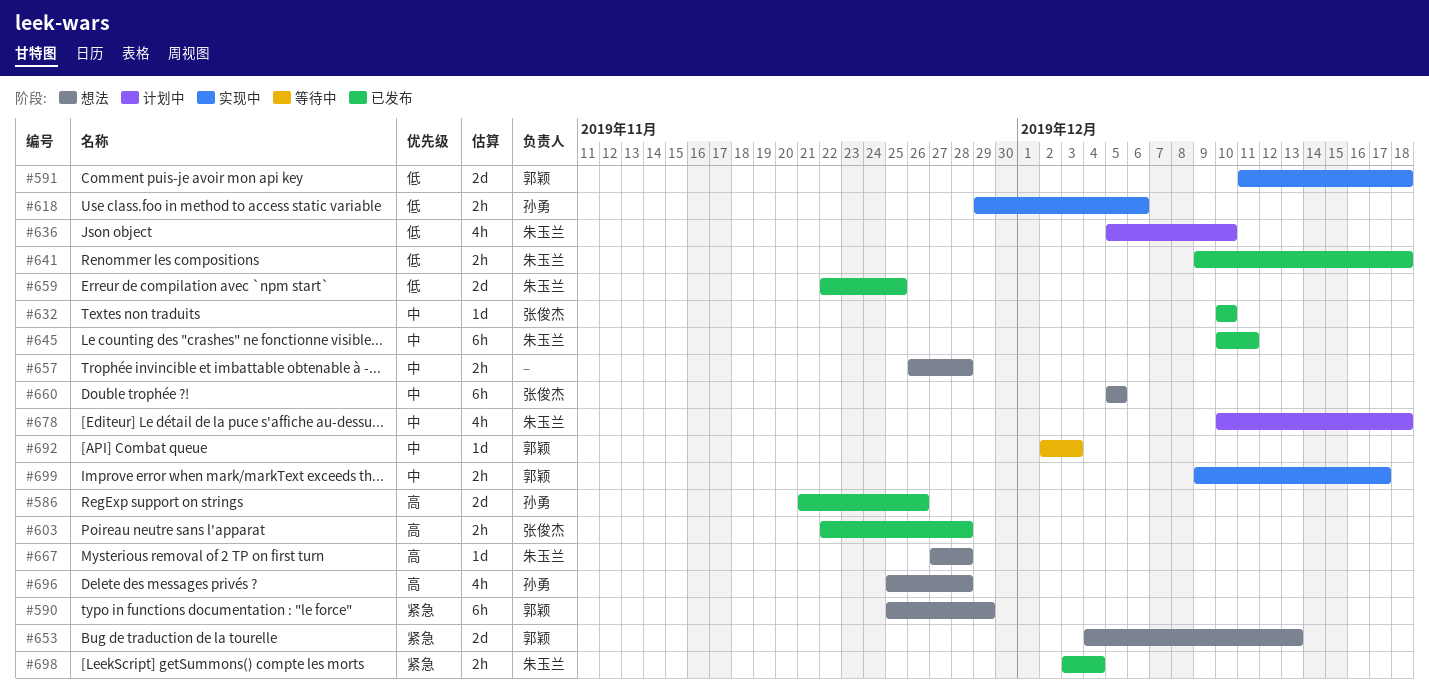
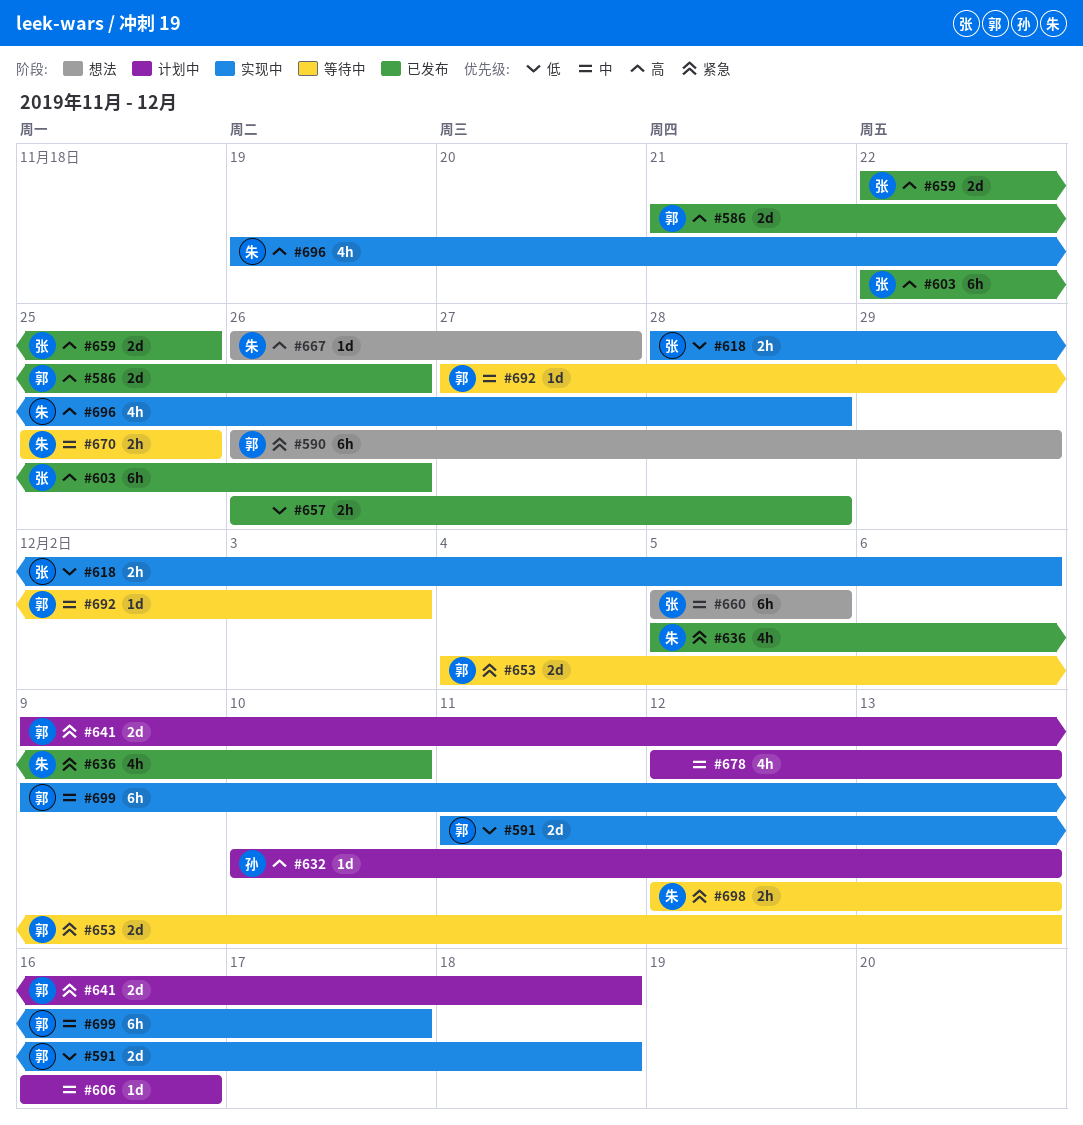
#586, owner: 孙勇 -> 郭颖
#590, start: Nov 25 -> Nov 26
#603, estimate: 2h -> 6h
#603, due: Nov 28 -> Nov 26
#606: none -> present
#618, owner: 孙勇 -> 张俊杰
#618, start: Nov 29 -> Nov 28
#632, status: 已发布 -> 计划中
#632, owner: 张俊杰 -> 孙勇
#632, priority: 中 -> 高
#632, due: Dec 10 -> Dec 13
#636, status: 计划中 -> 已发布
#636, priority: 低 -> 紧急
#641, status: 已发布 -> 计划中
#641, owner: 朱玉兰 -> 郭颖
#641, priority: 低 -> 紧急
#641, estimate: 2h -> 2d
#645: present -> none
#653, status: 想法 -> 等待中
#657, status: 想法 -> 已发布
#657, priority: 中 -> 低
#659, owner: 朱玉兰 -> 张俊杰
#659, priority: 低 -> 高
#667, start: Nov 27 -> Nov 26
#667, due: Nov 28 -> Nov 27
#670: none -> present
#678, owner: 朱玉兰 -> none
#678, start: Dec 10 -> Dec 12
#678, due: Dec 18 -> Dec 13
#692, start: Dec 2 -> Nov 27
#696, status: 想法 -> 实现中
#696, owner: 孙勇 -> 朱玉兰
#696, start: Nov 25 -> Nov 19
#698, status: 已发布 -> 等待中
#698, start: Dec 3 -> Dec 12
#698, due: Dec 4 -> Dec 13
#699, estimate: 2h -> 6h

